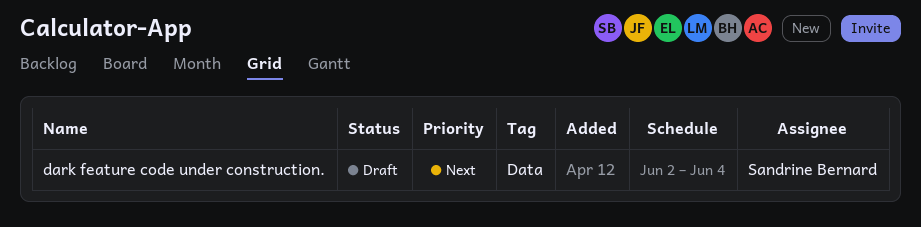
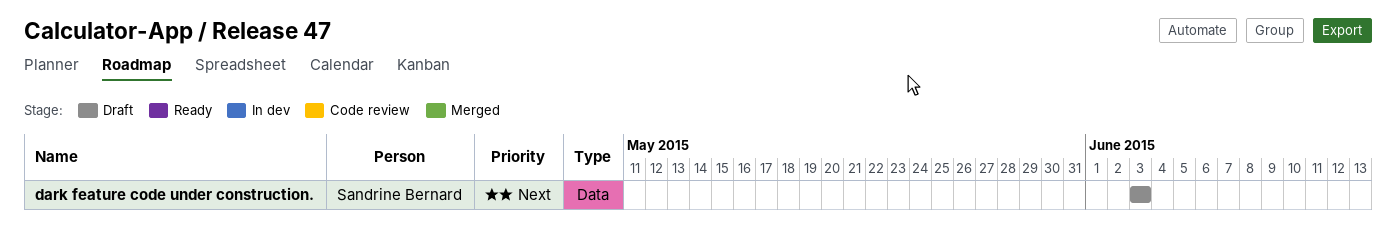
dark feature code under construction., start: Jun 2 -> Jun 3
dark feature code under construction., due: Jun 4 -> Jun 3

